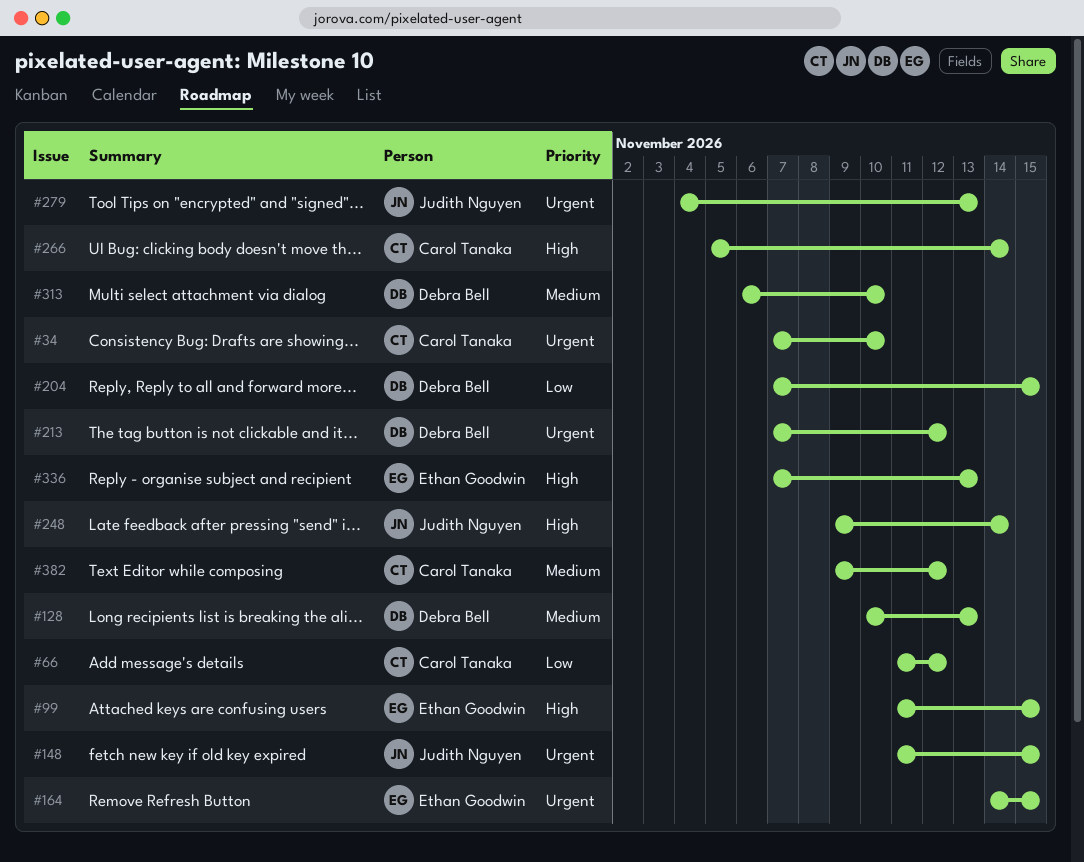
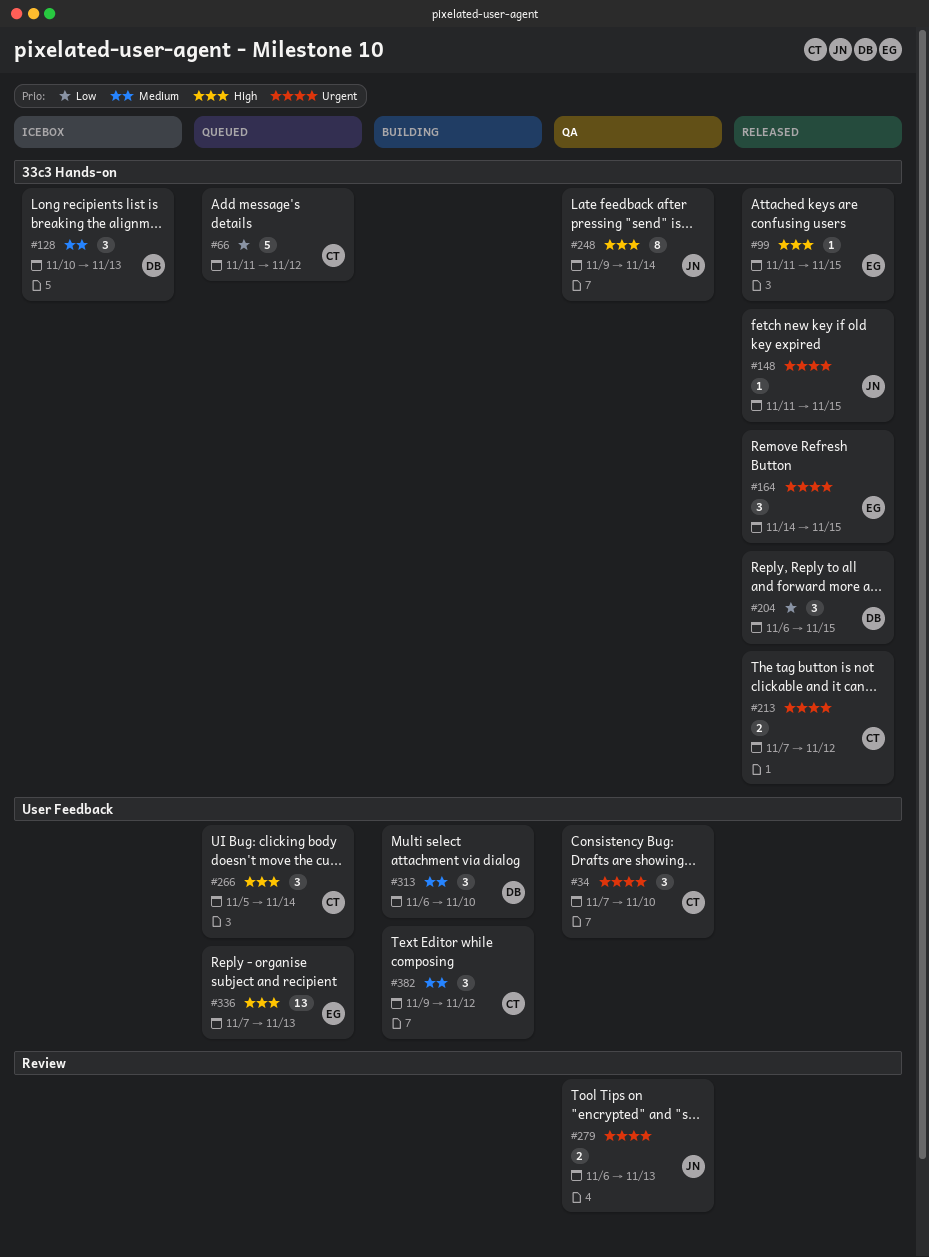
#204, start: Nov 7 -> Nov 6
#213, owner: Debra Bell -> Carol Tanaka
#279, start: Nov 4 -> Nov 6

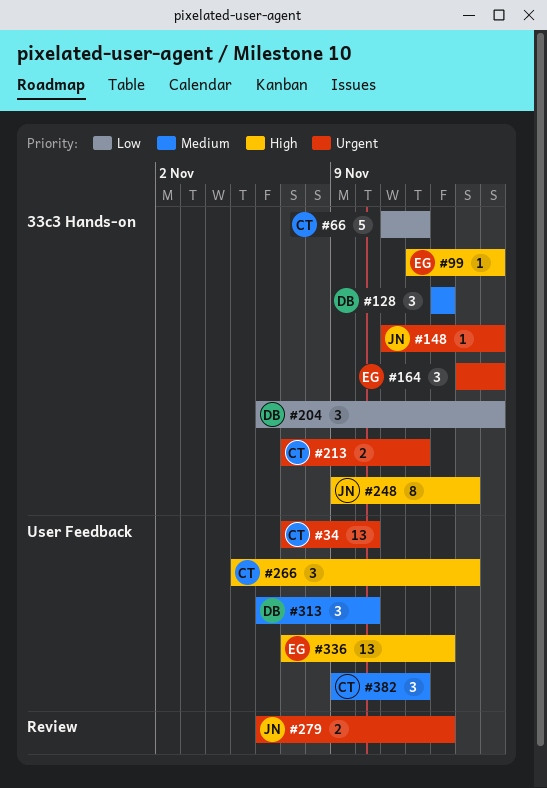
#34, estimate: 3 -> 13
#99, start: Nov 11 -> Nov 12
#128, start: Nov 10 -> Nov 13

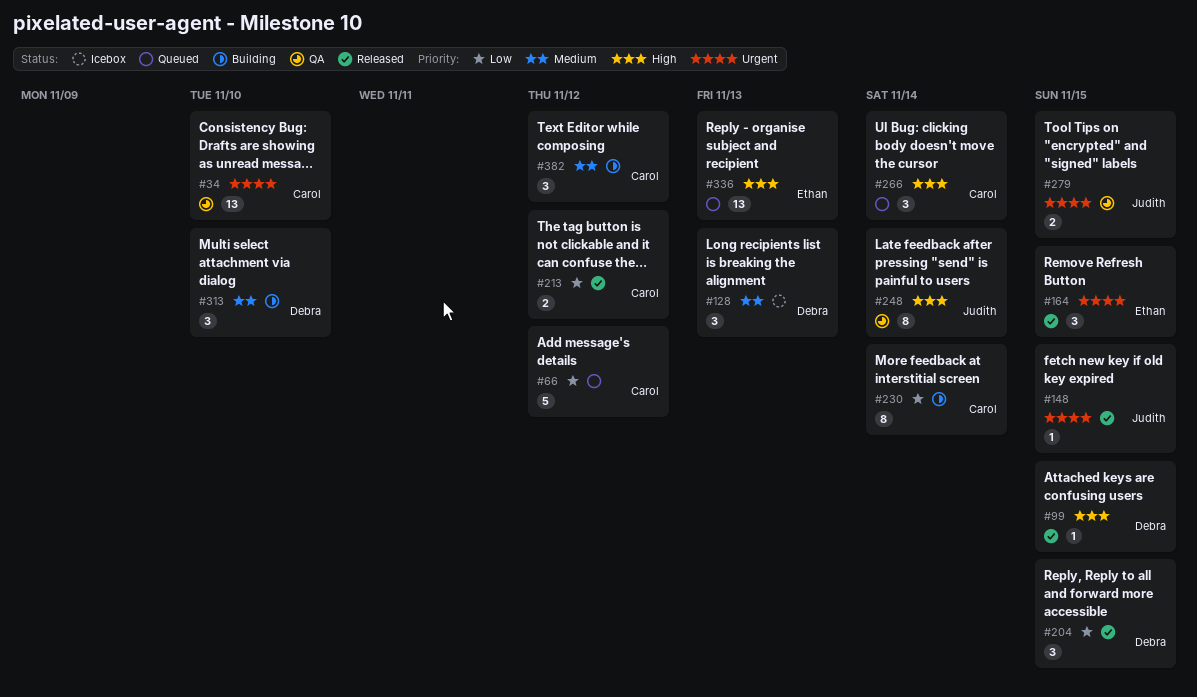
#99, owner: Ethan -> Debra
#213, priority: Urgent -> Low
#230: none -> present
#279, due: Nov 13 -> Nov 15

